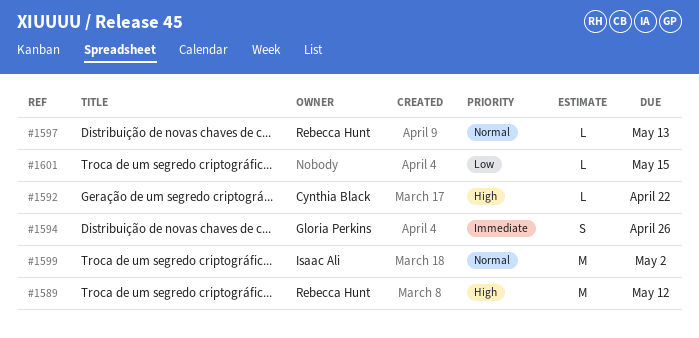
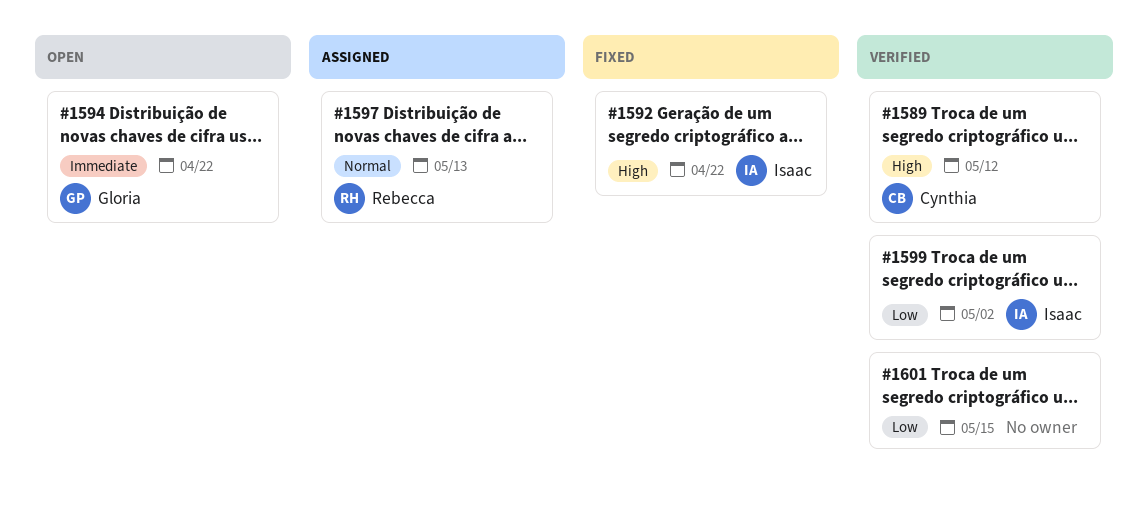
#1589, owner: Rebecca Hunt -> Cynthia Black
#1592, owner: Cynthia Black -> Isaac Ali
#1594, due: Apr 26 -> Apr 22
#1599, priority: Normal -> Low

